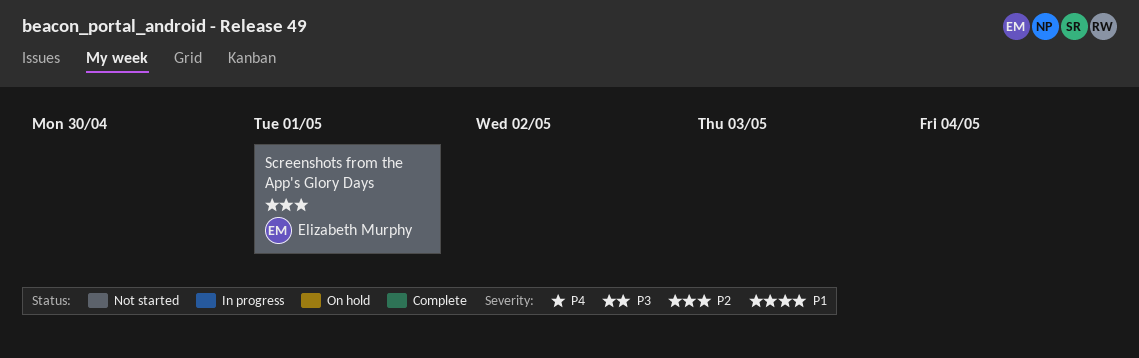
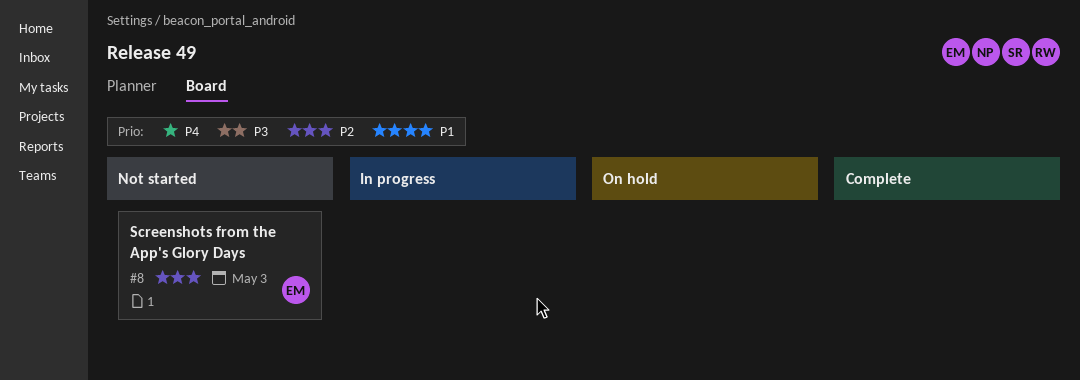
Screenshots from the App's Glory Days, due: May 1 -> May 3

